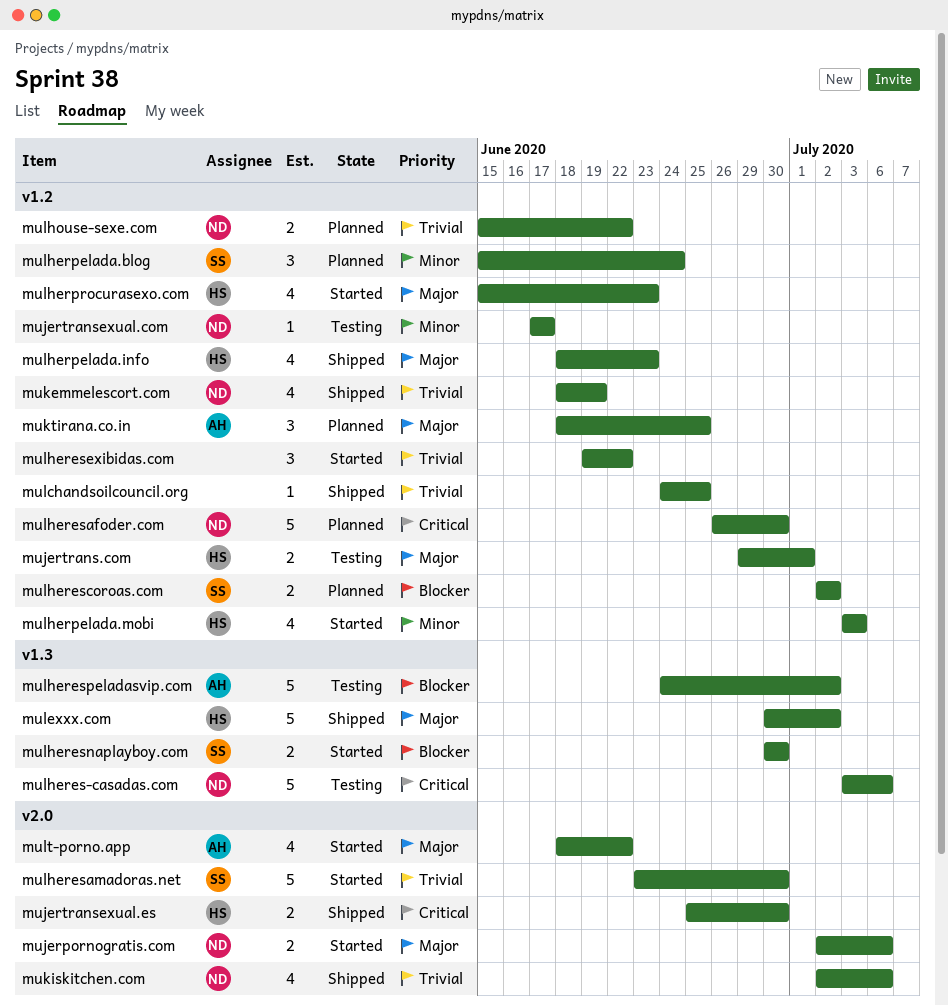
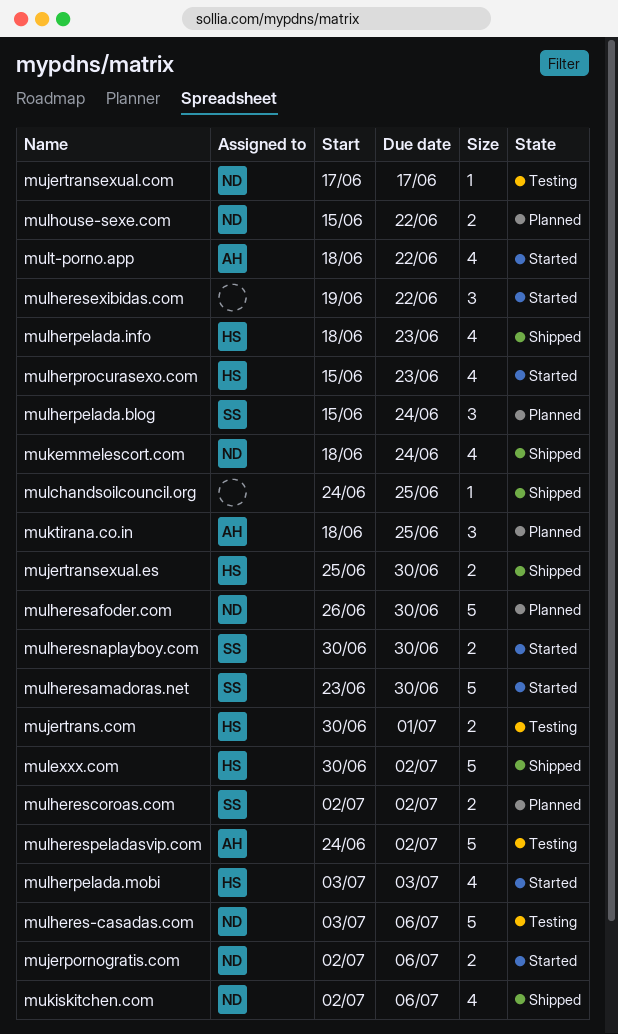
mujertrans.com, start: Jun 29 -> Jun 30
mukemmelescort.com, due: Jun 19 -> Jun 24

